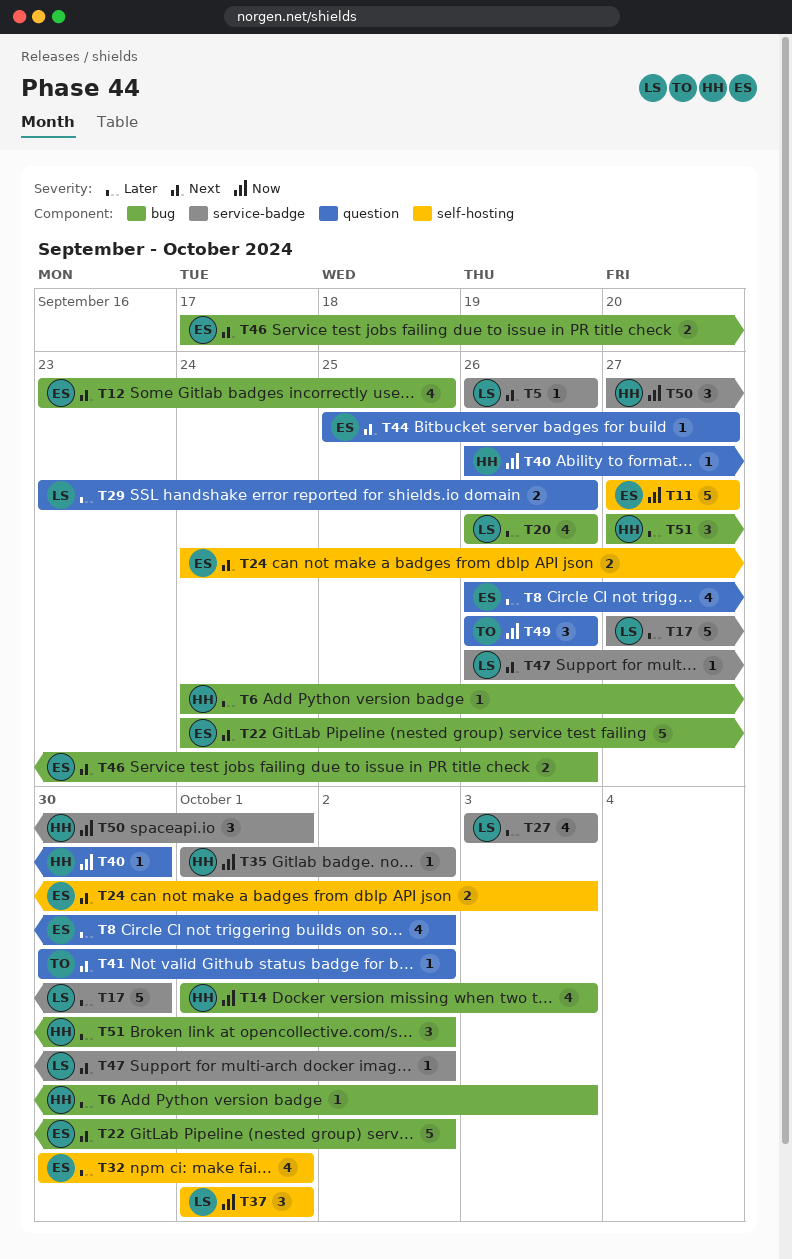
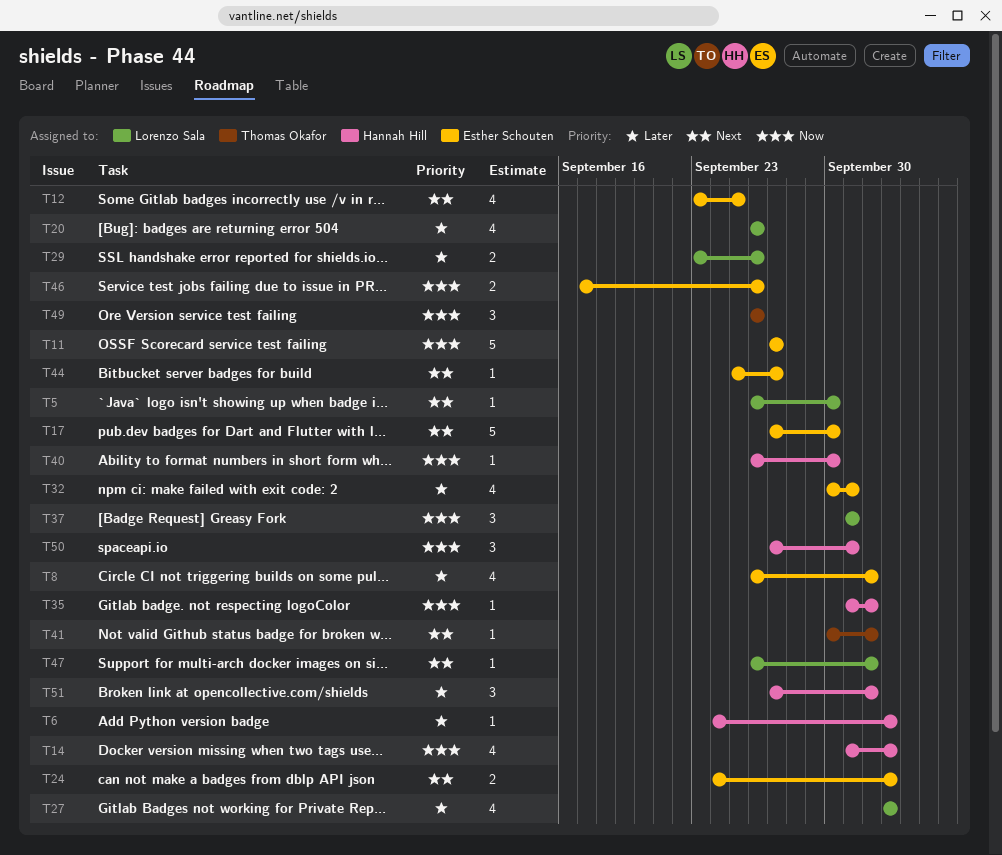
T5, due: Sep 26 -> Sep 30
T17, owner: Lorenzo Sala -> Esther Schouten
T17, priority: Later -> Next
T22: present -> none
T46, priority: Next -> Now

